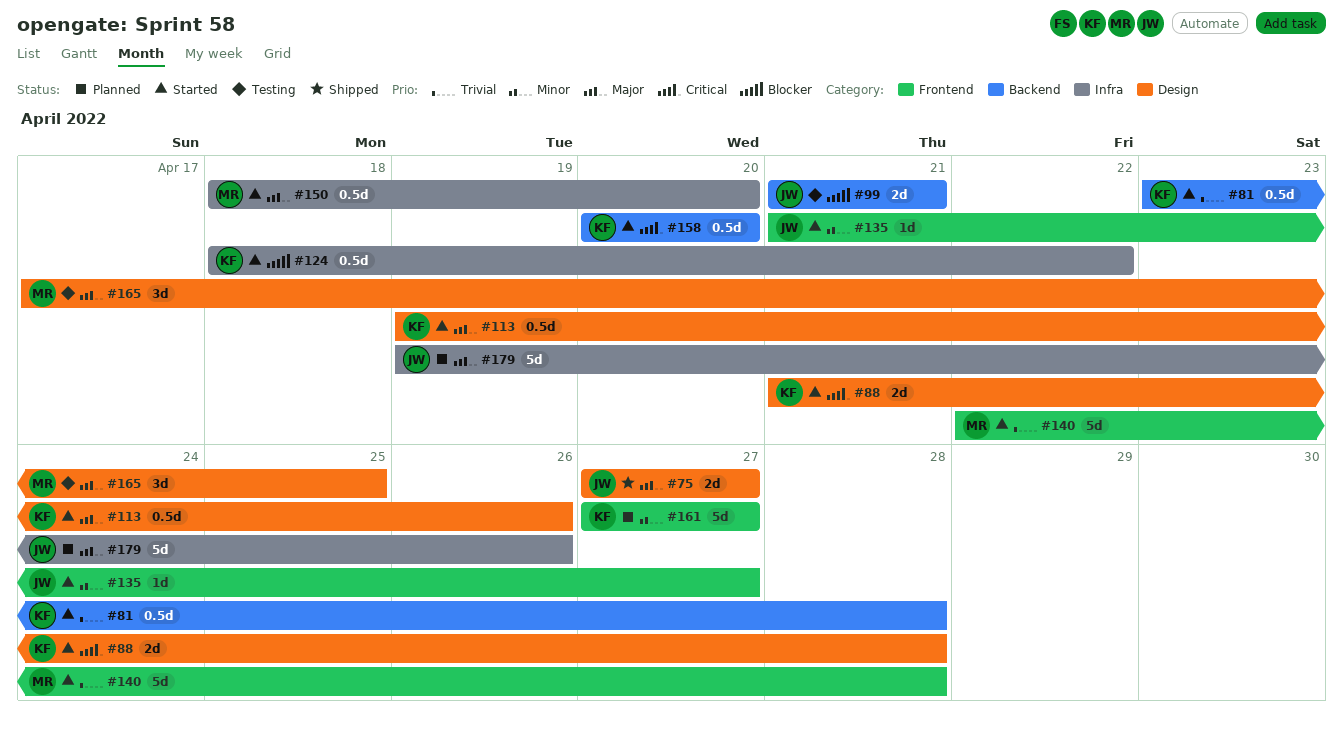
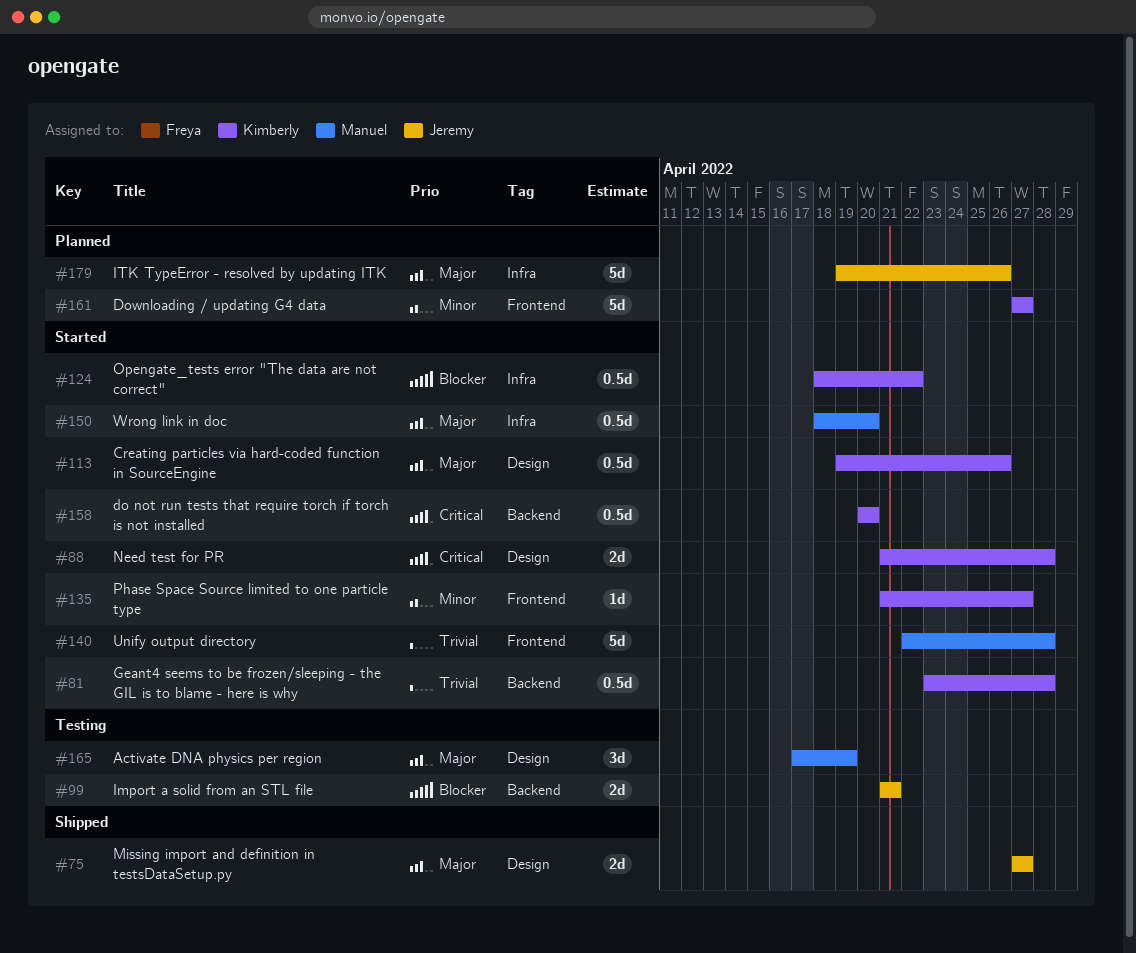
#135, owner: Jeremy -> Kimberly
#165, due: Apr 25 -> Apr 19

